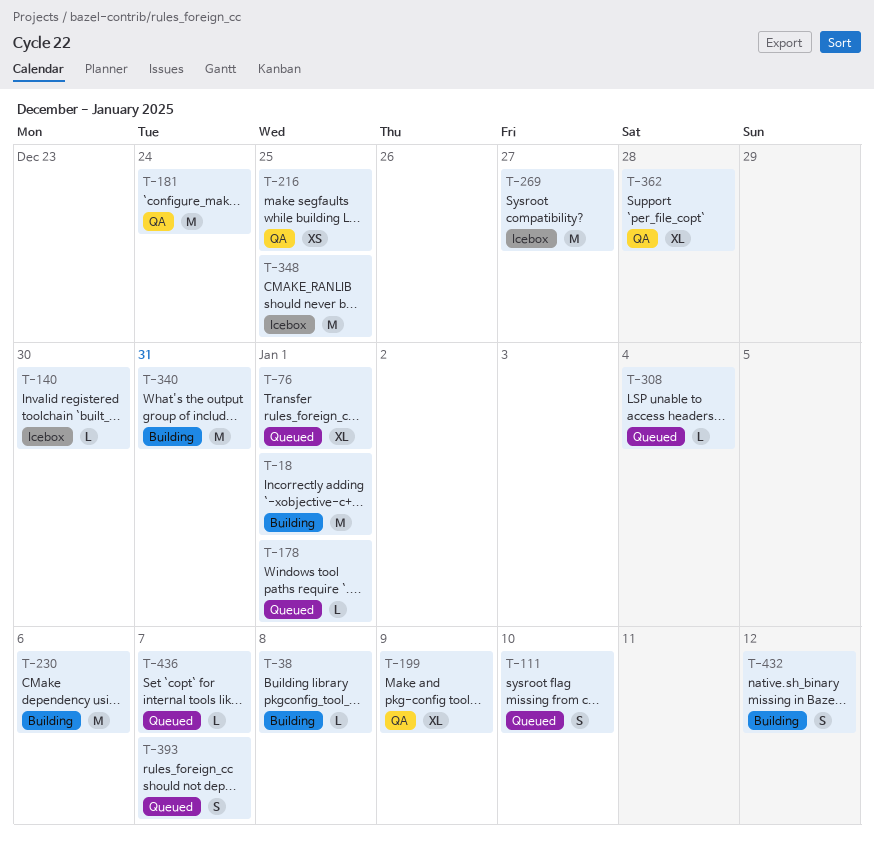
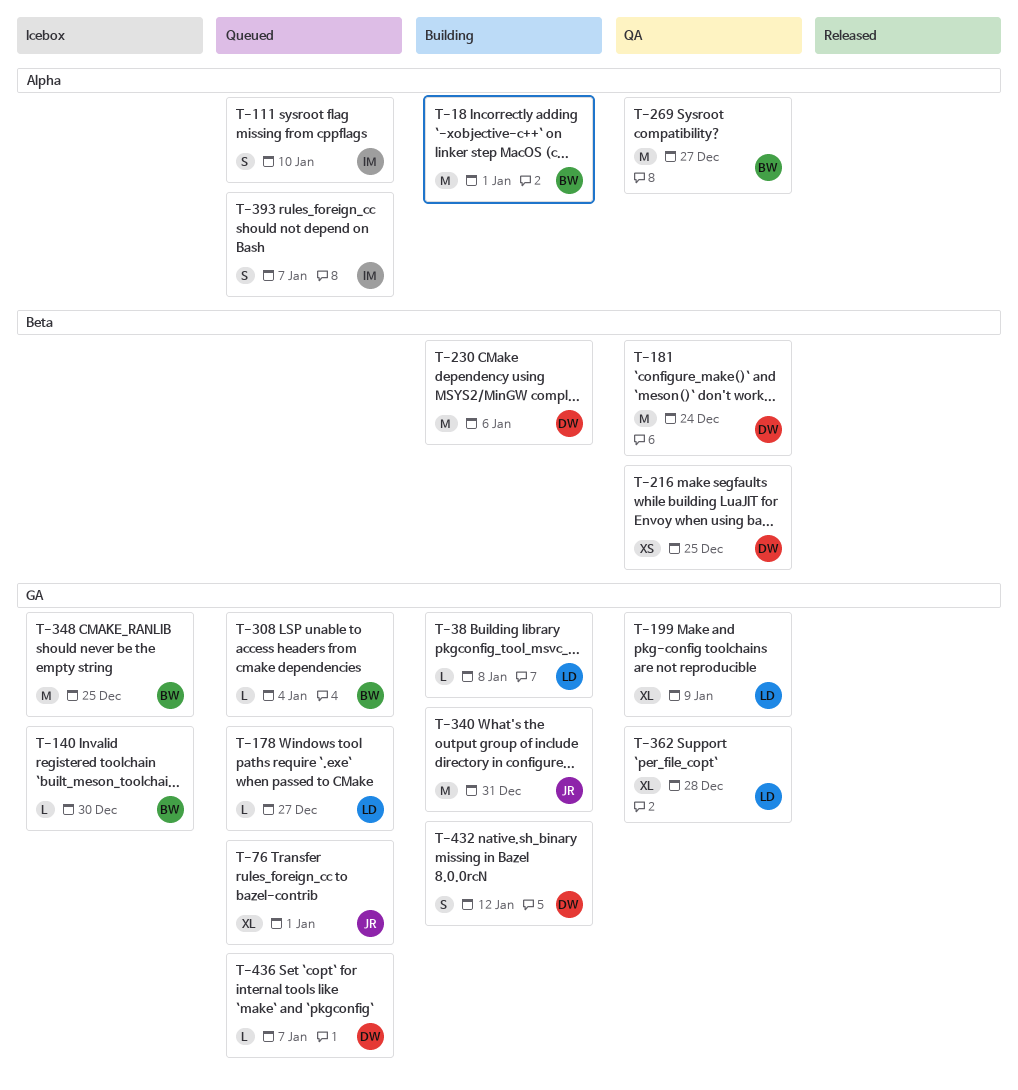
T-178, due: Jan 1 -> Dec 27
T-269, status: Icebox -> QA

